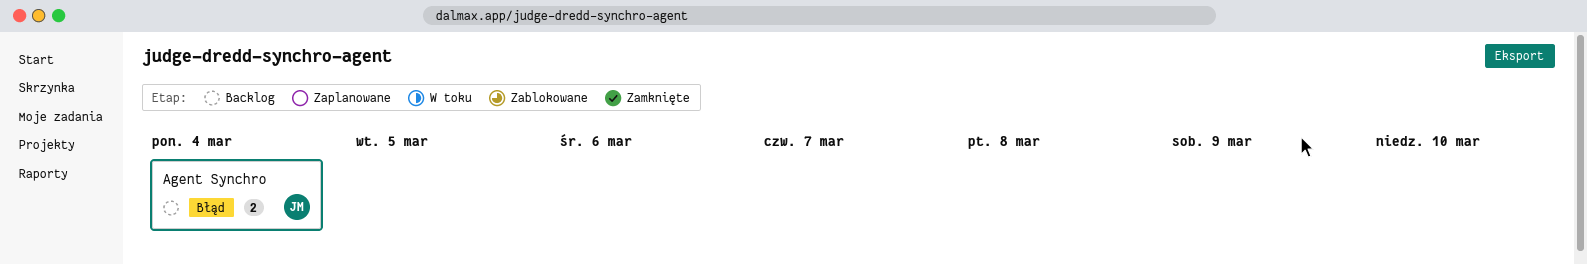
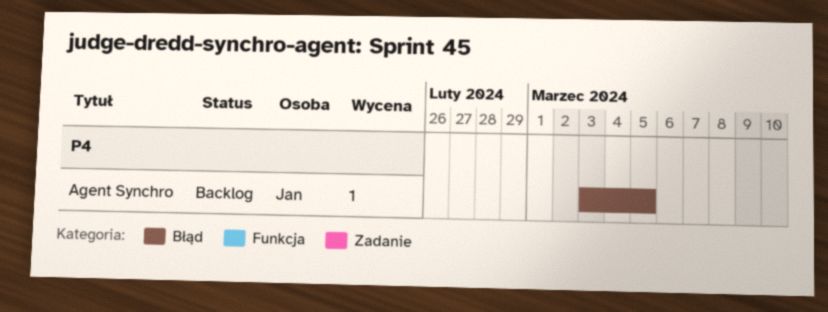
Agent Synchro, estimate: 2 -> 1
Agent Synchro, due: Mar 4 -> Mar 5

